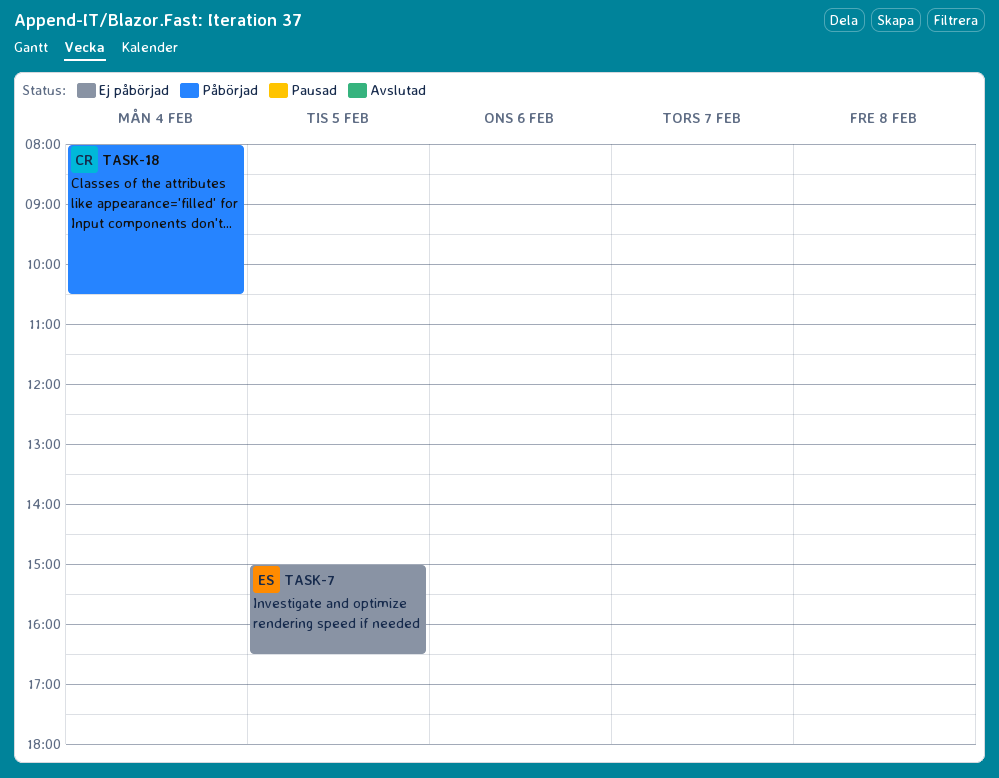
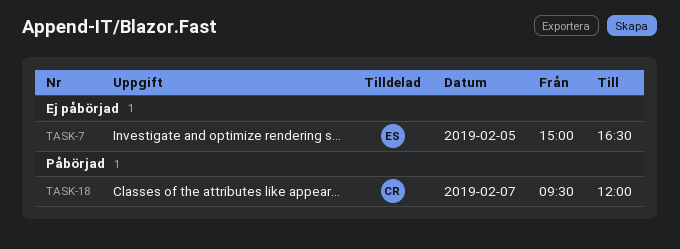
TASK-18, day: Feb 4 -> Feb 7
TASK-18, begins: 08:00 -> 09:30
TASK-18, ends: 10:30 -> 12:00

